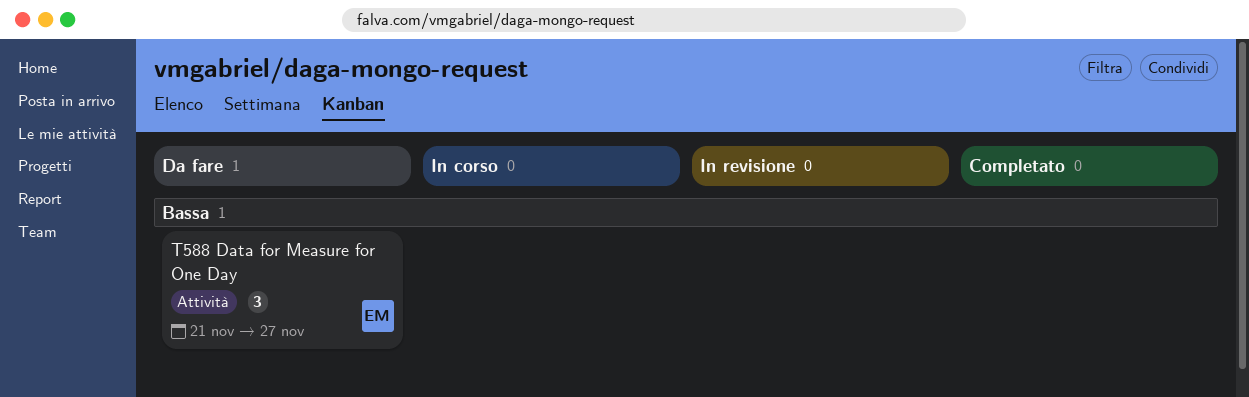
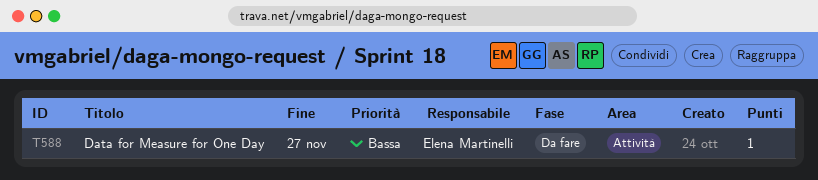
T588, estimate: 3 -> 1

